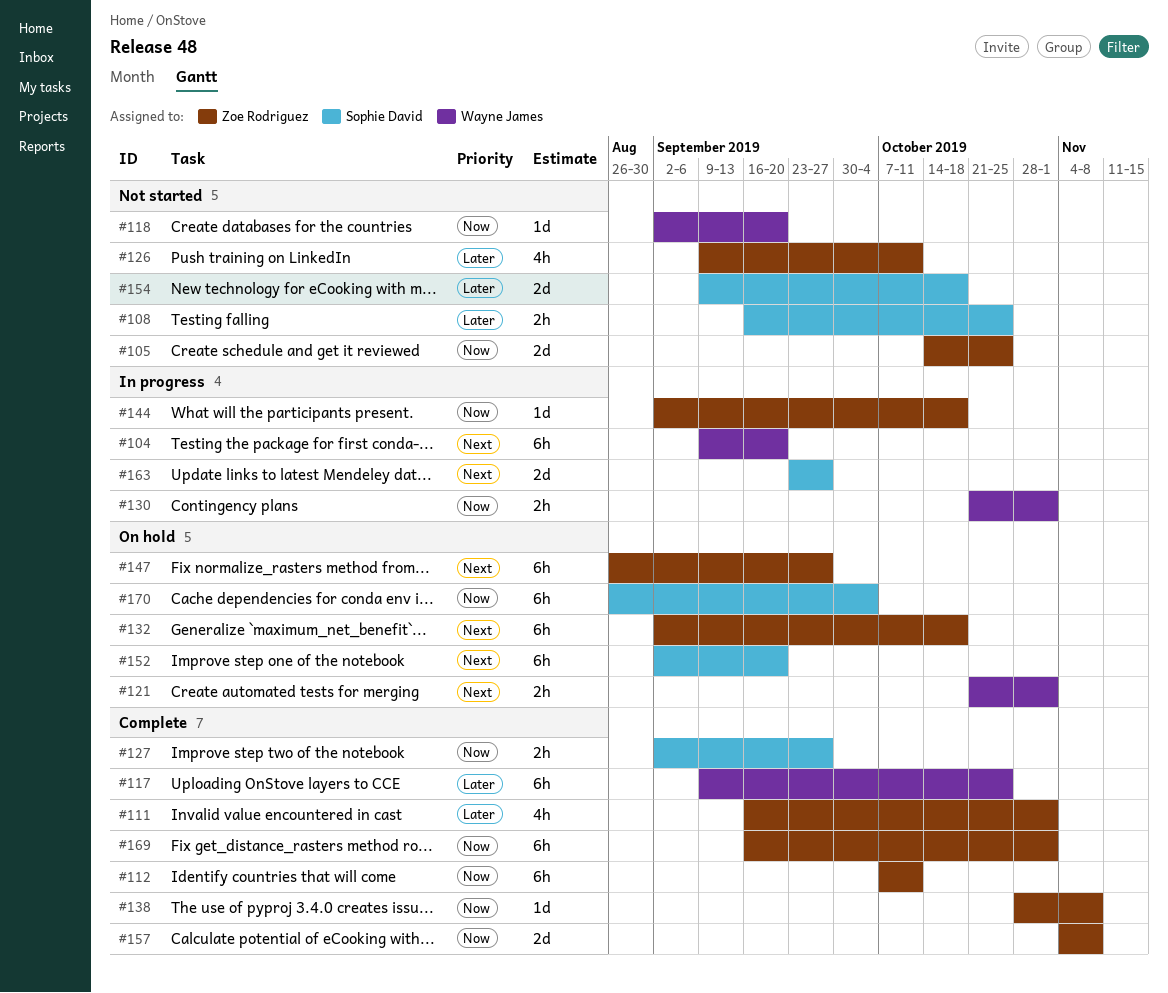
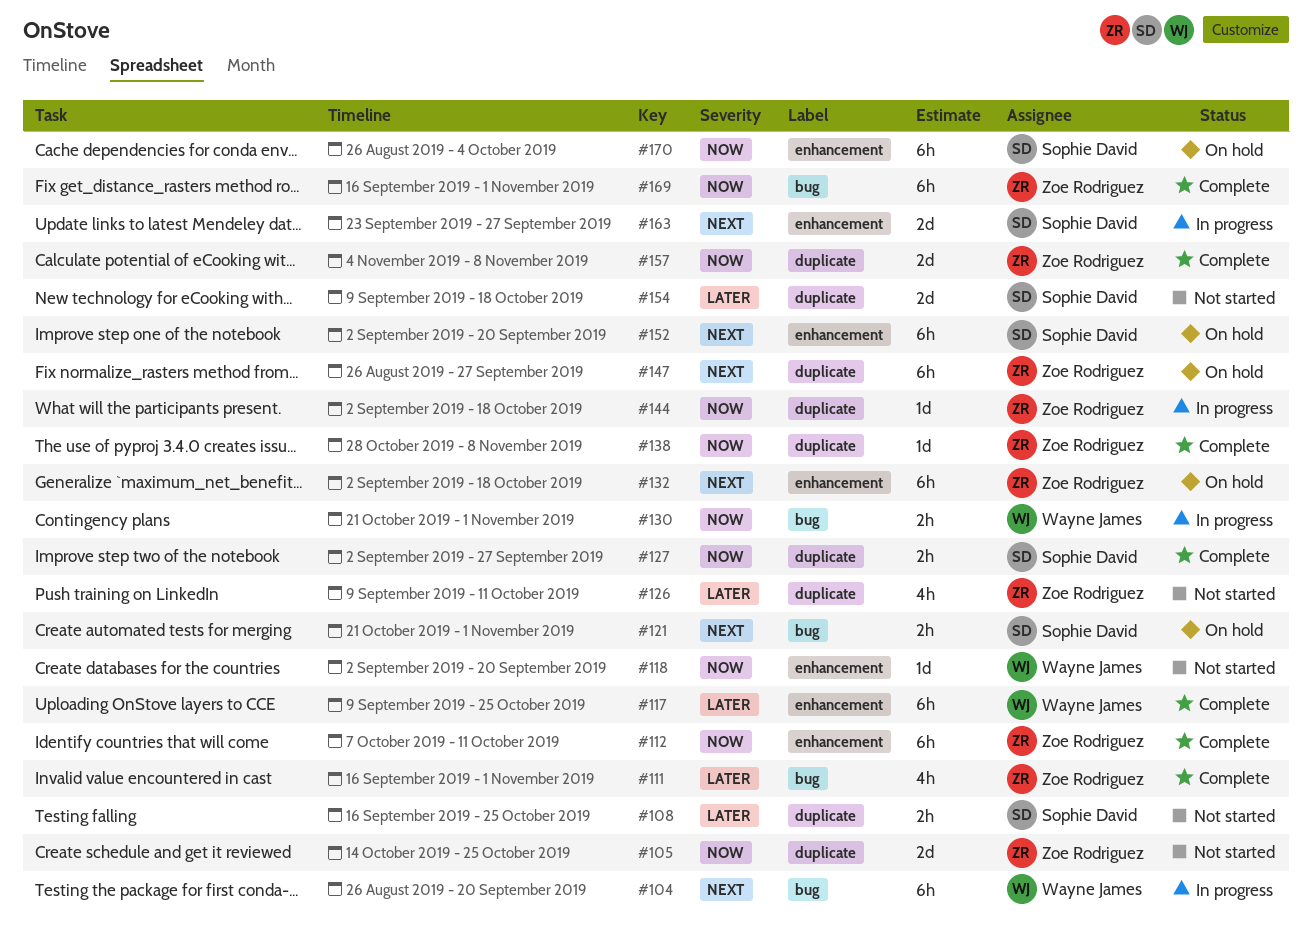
#104, start: Sep 9 -> Aug 26
#121, owner: Wayne James -> Sophie David

